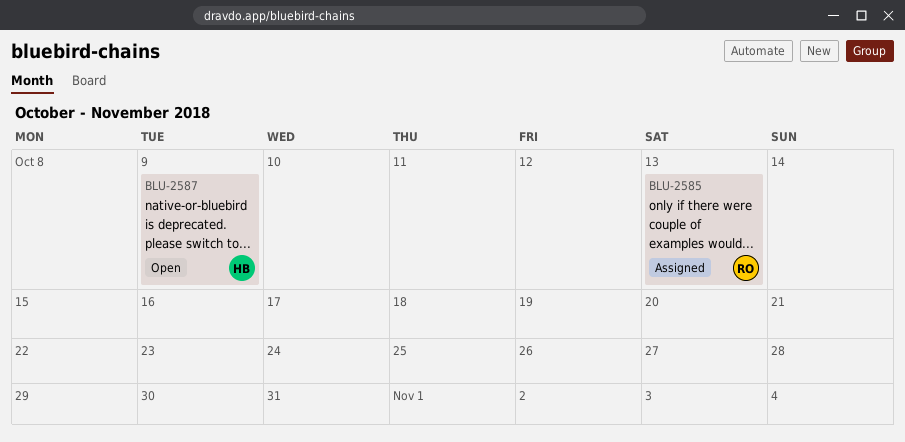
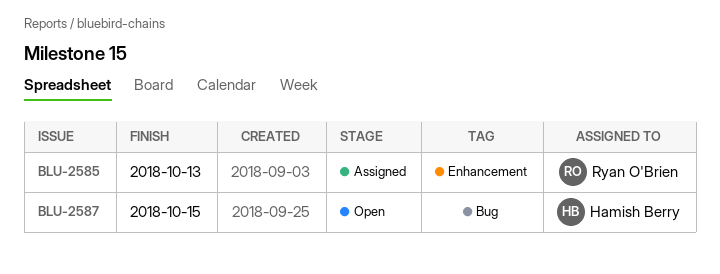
BLU-2587, due: Oct 9 -> Oct 15

